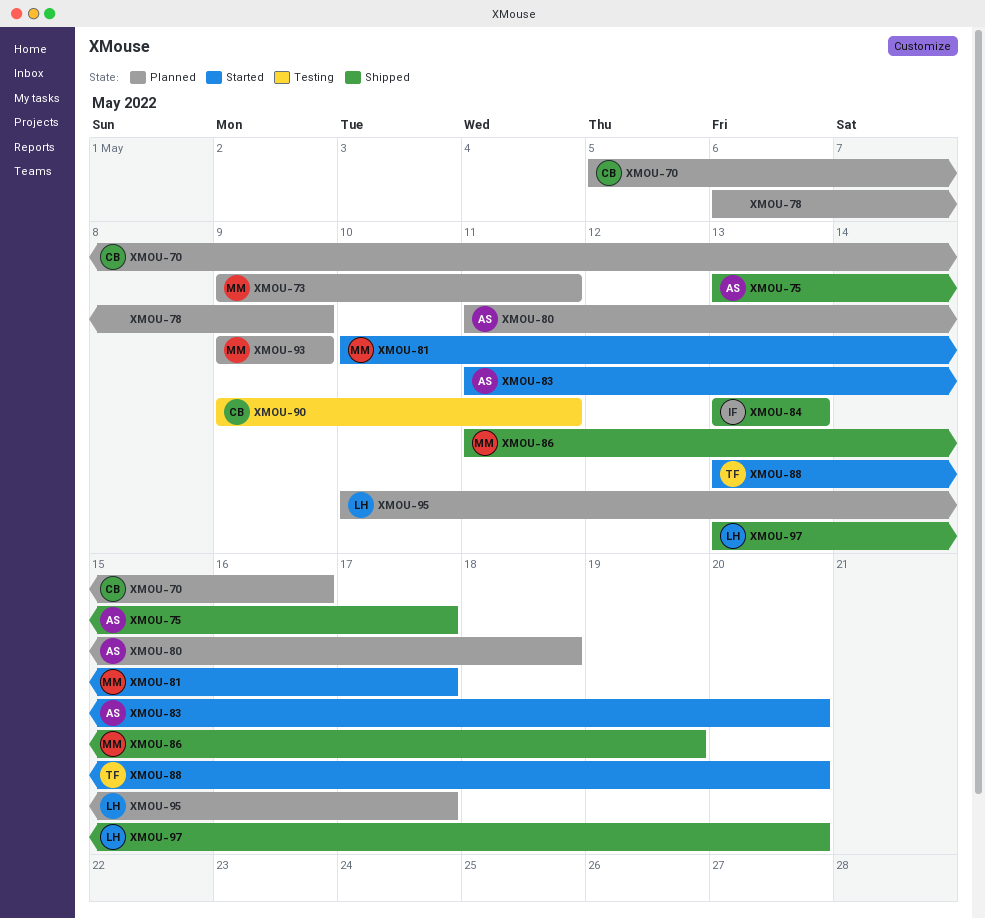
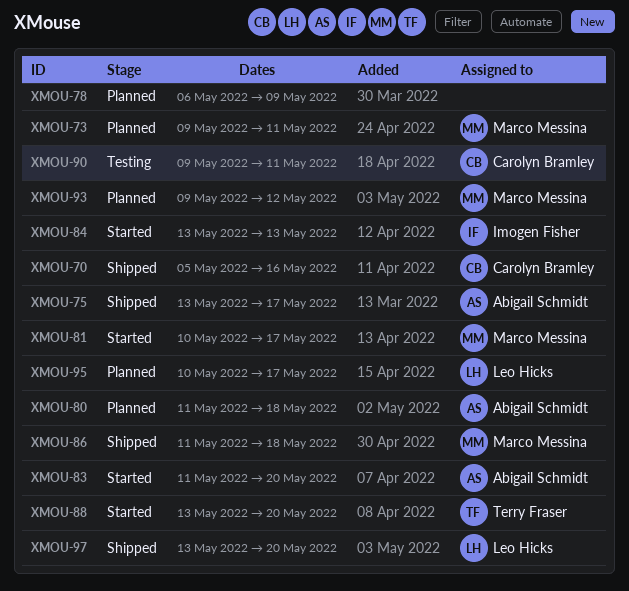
XMOU-70, status: Planned -> Shipped
XMOU-84, status: Shipped -> Started
XMOU-86, due: May 19 -> May 18
XMOU-93, due: May 9 -> May 12

